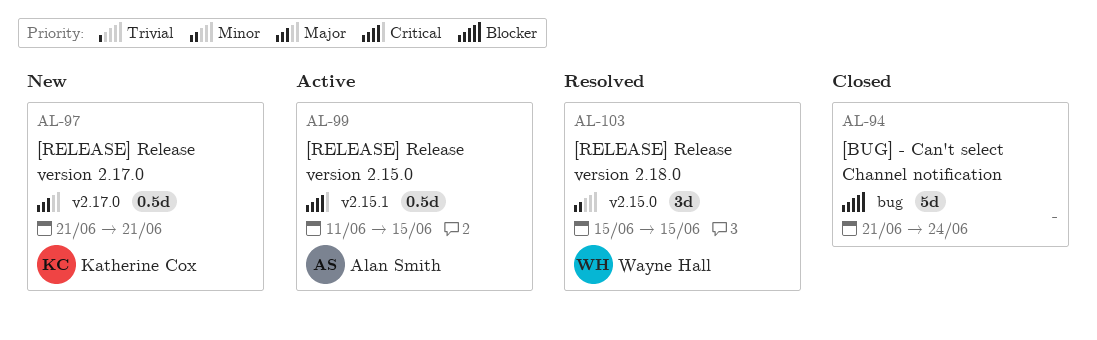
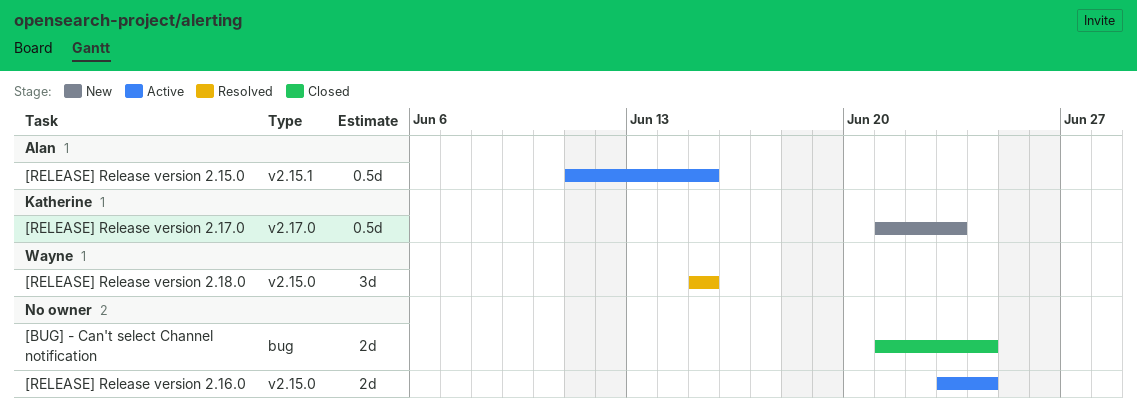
[BUG] - Can't select Channel notification, estimate: 5d -> 2d
[RELEASE] Release version 2.16.0: none -> present
[RELEASE] Release version 2.17.0, due: Jun 21 -> Jun 23

